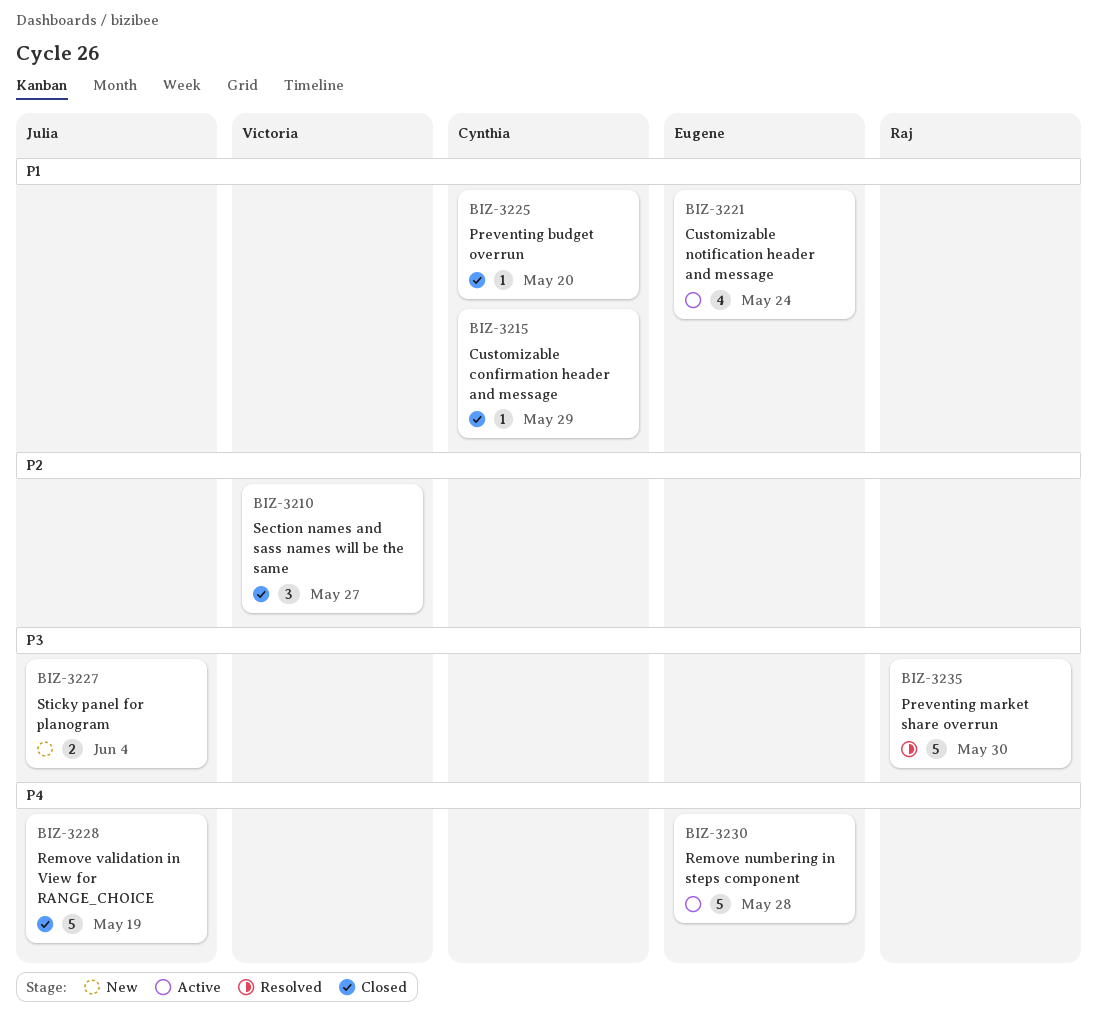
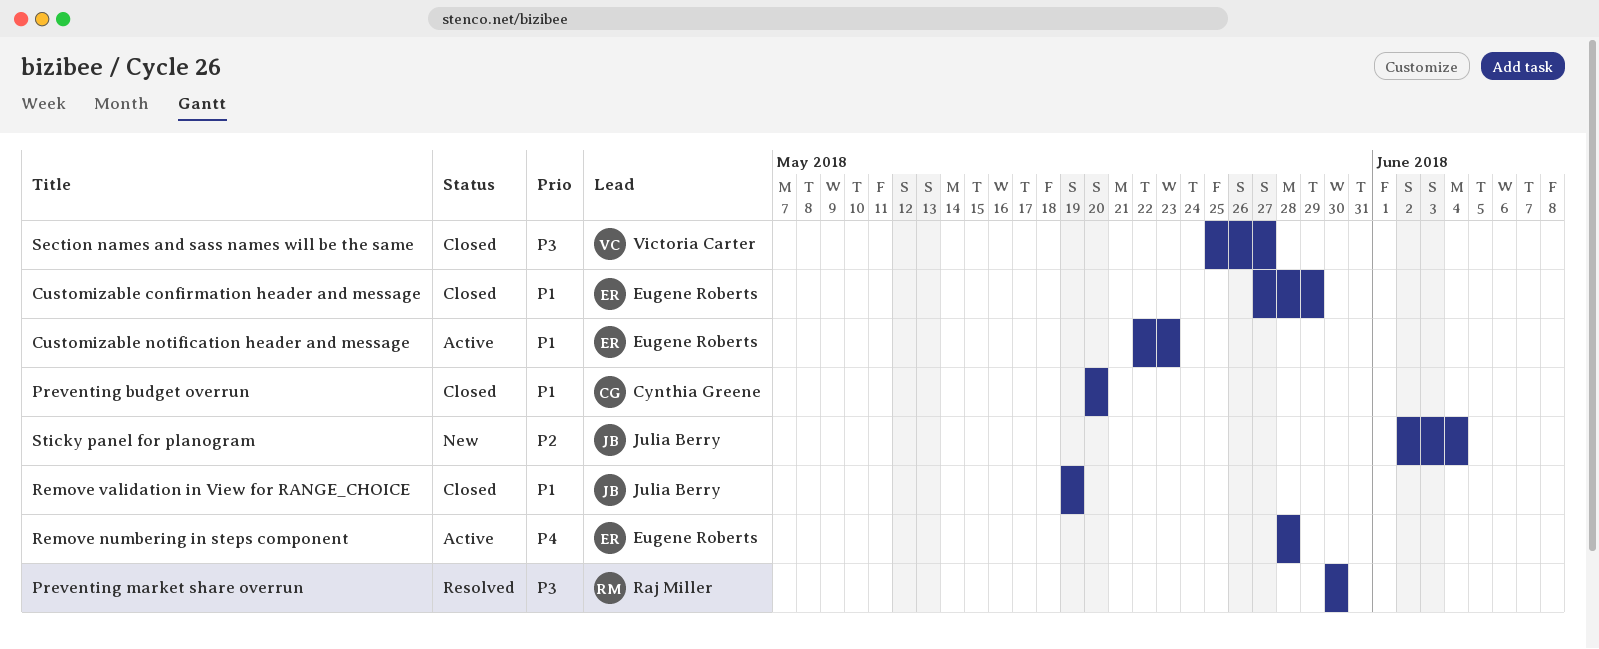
Customizable confirmation header and message, owner: Cynthia Greene -> Eugene Roberts
Customizable notification header and message, due: May 24 -> May 23
Remove validation in View for RANGE_CHOICE, priority: P4 -> P1
Section names and sass names will be the same, priority: P2 -> P3
Sticky panel for planogram, priority: P3 -> P2

